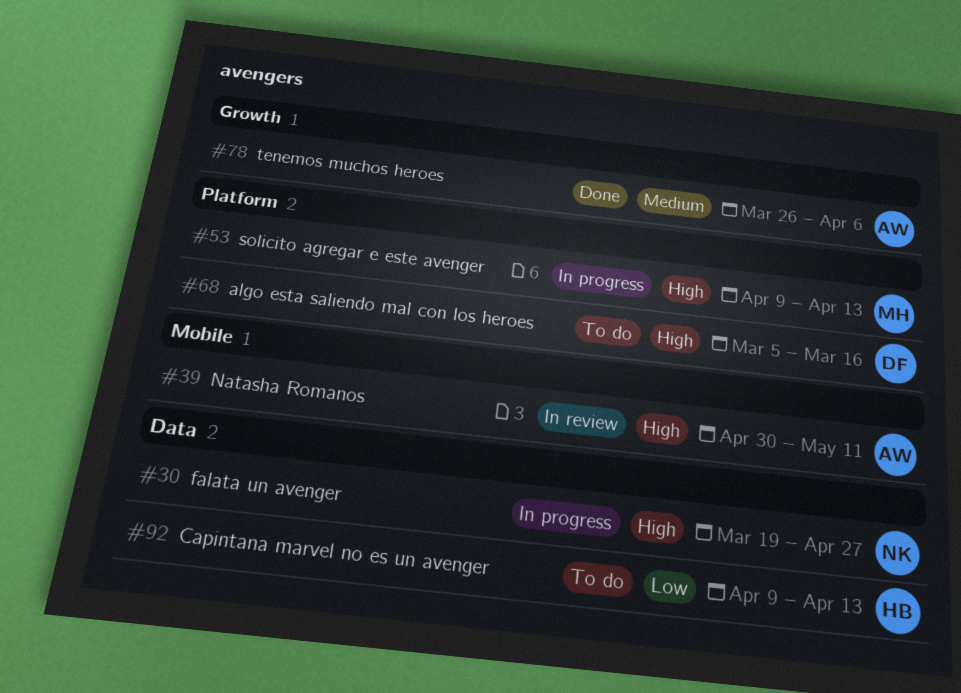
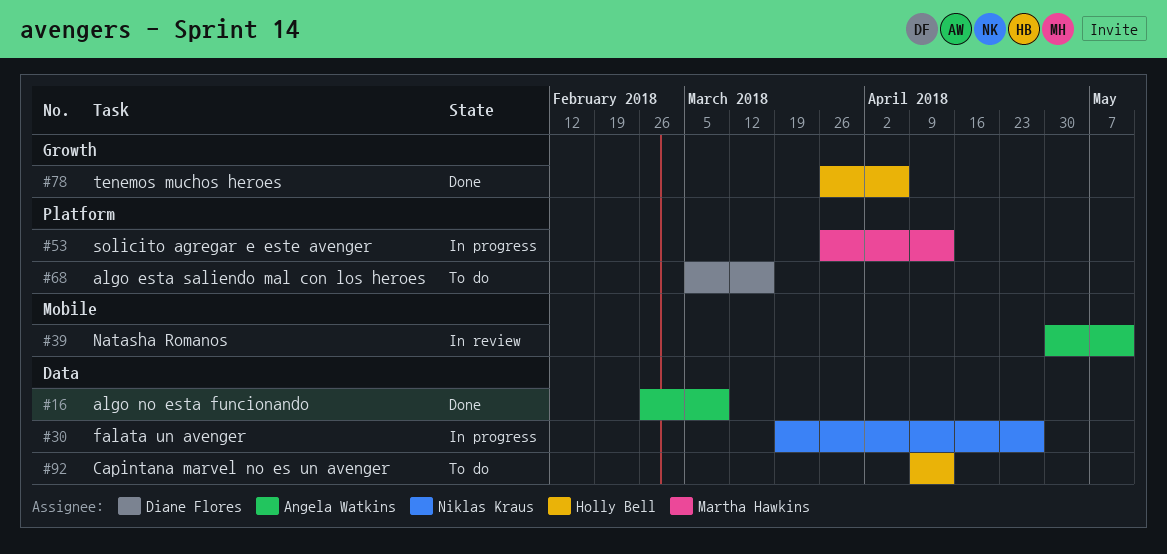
#16: none -> present
#53, start: Apr 9 -> Mar 26
#78, owner: Angela Watkins -> Holly Bell

